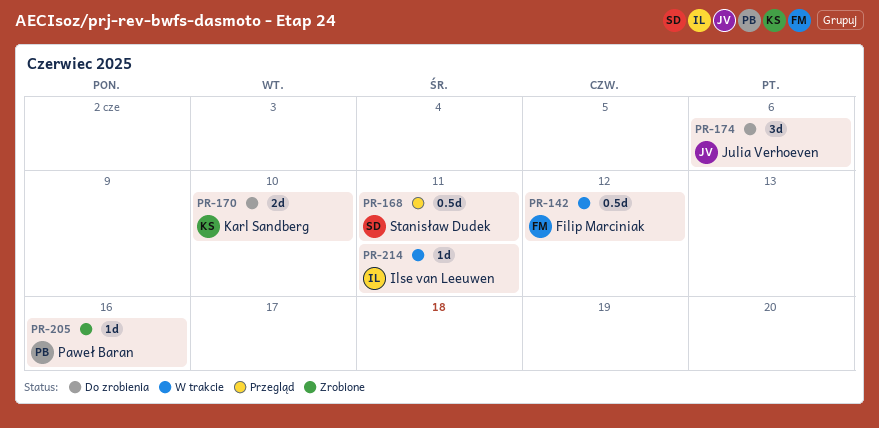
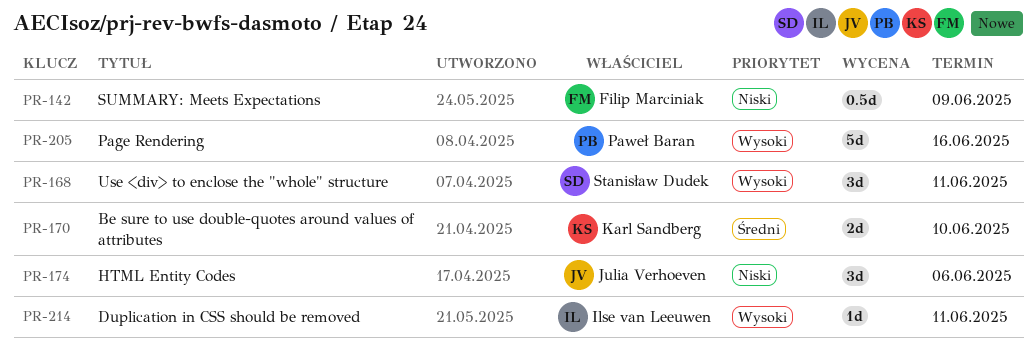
PR-142, due: Jun 12 -> Jun 9
PR-168, estimate: 0.5d -> 3d
PR-205, estimate: 1d -> 5d

